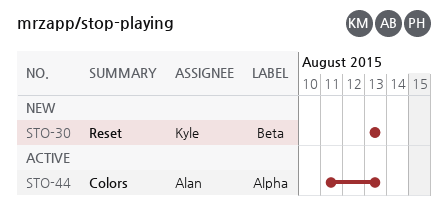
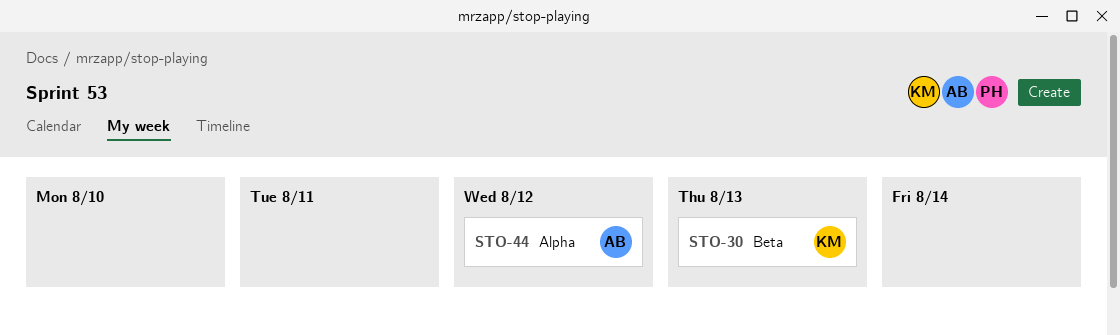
STO-44, due: Aug 13 -> Aug 12

